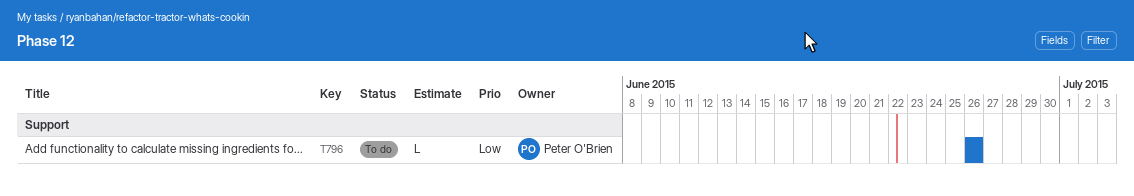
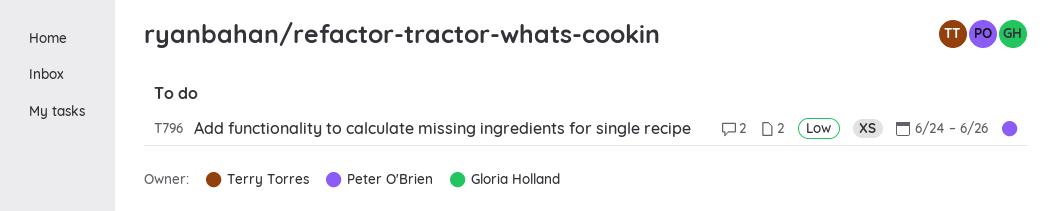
T796, estimate: L -> XS
T796, start: Jun 26 -> Jun 24

